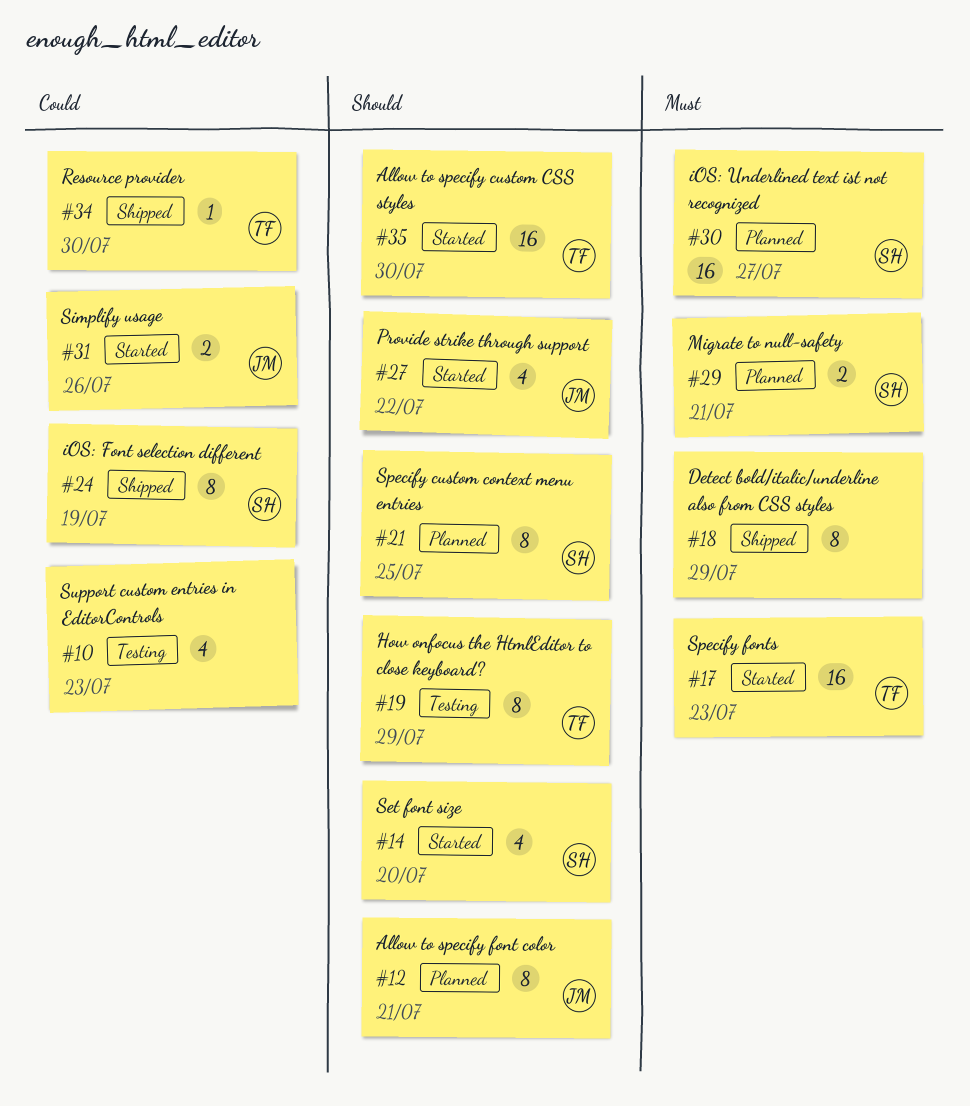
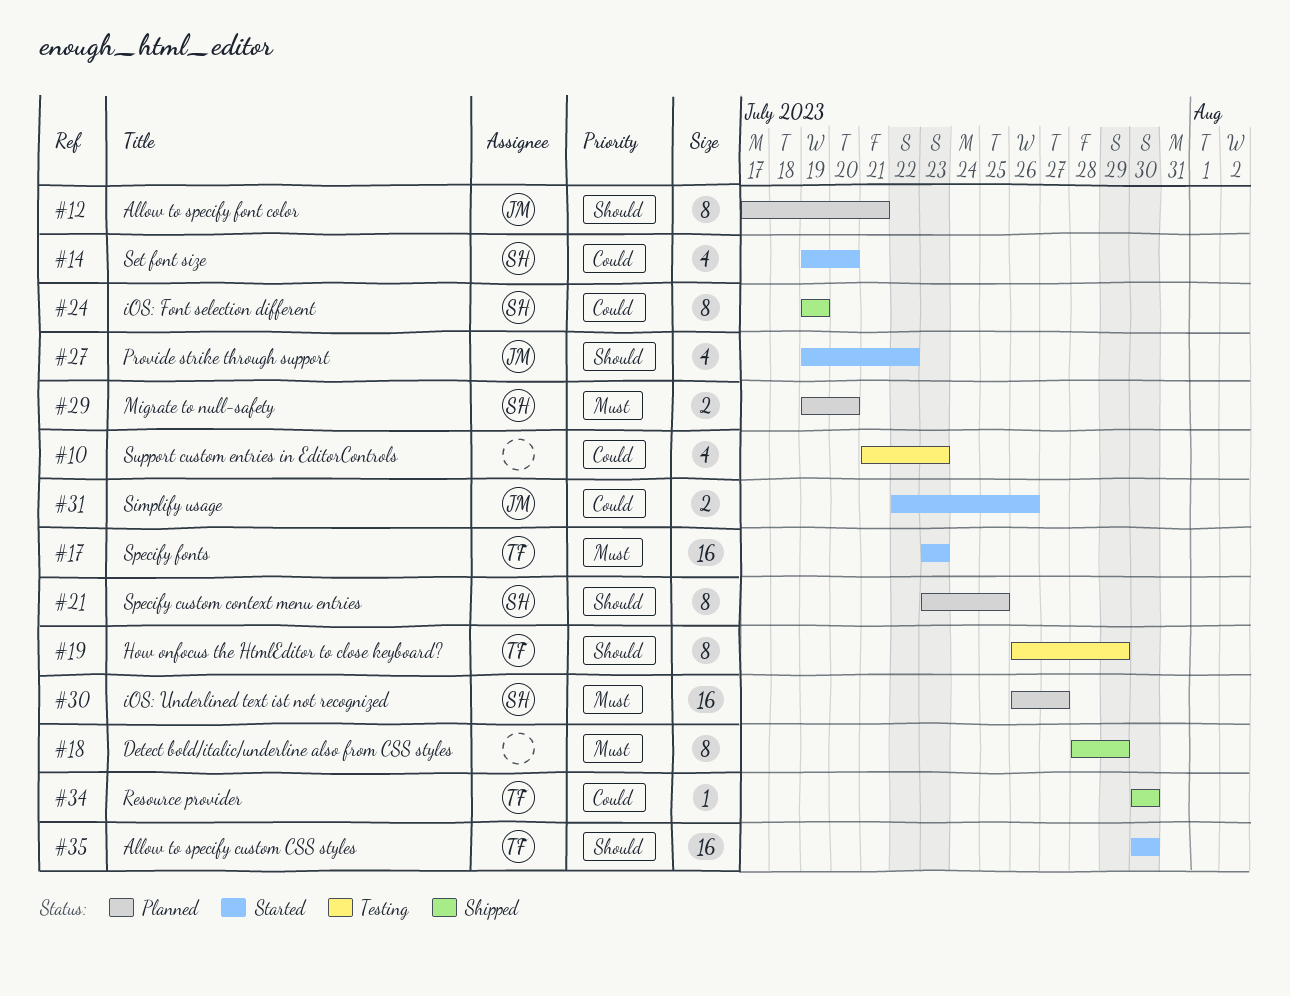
#14, priority: Should -> Could
#29, due: Jul 21 -> Jul 20

